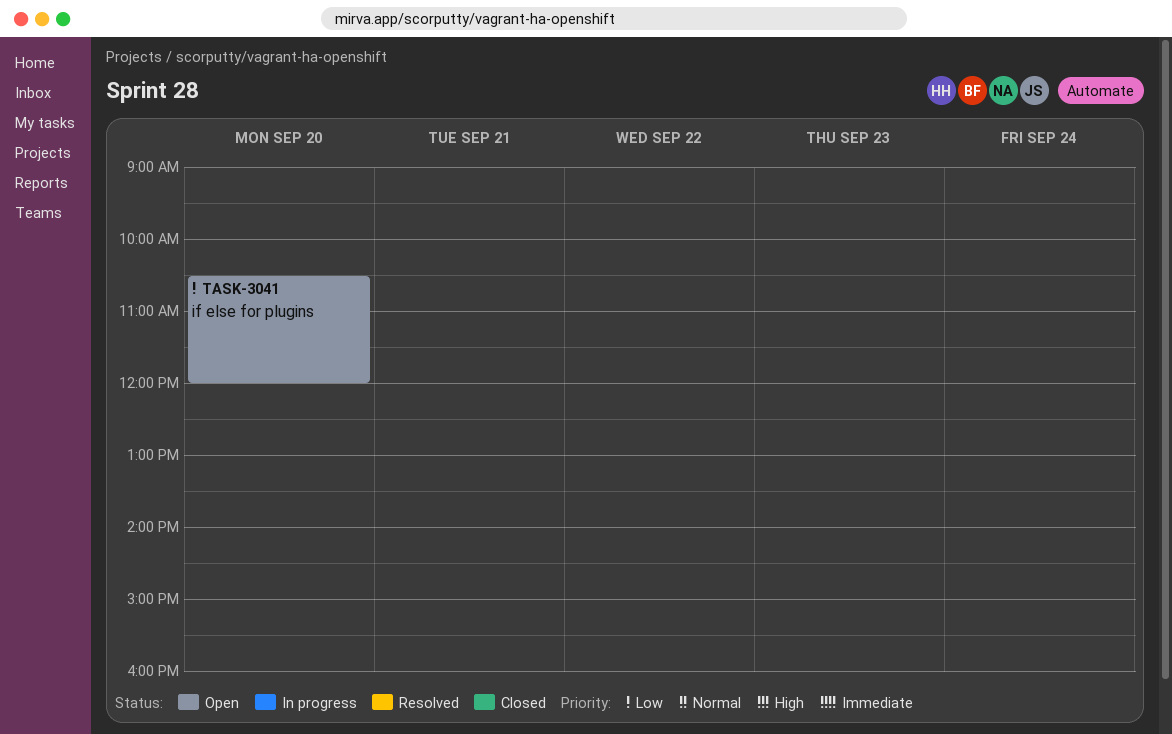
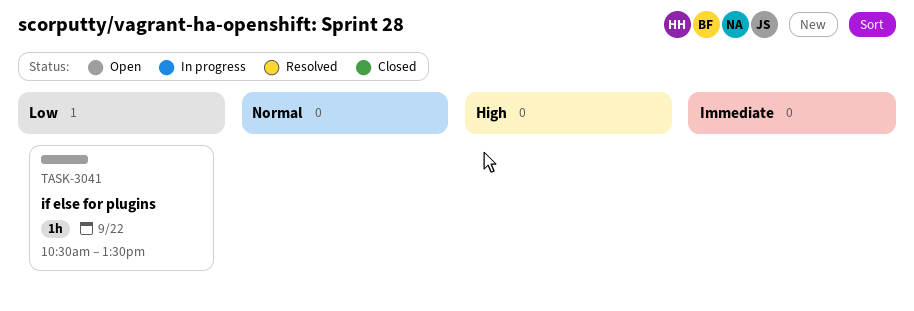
TASK-3041, day: Sep 20 -> Sep 22
TASK-3041, ends: 12:00 -> 13:30

